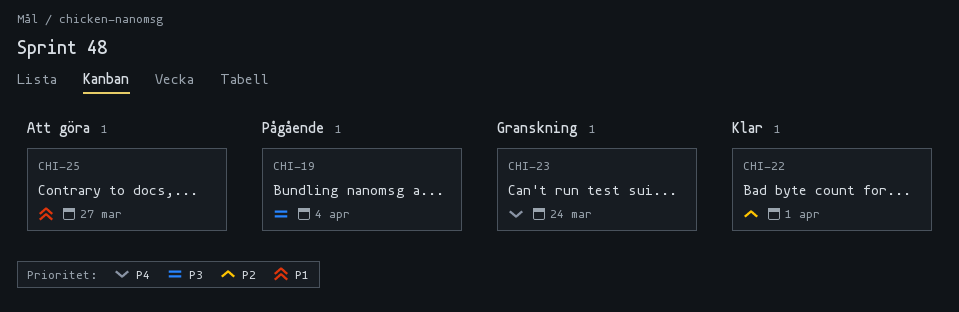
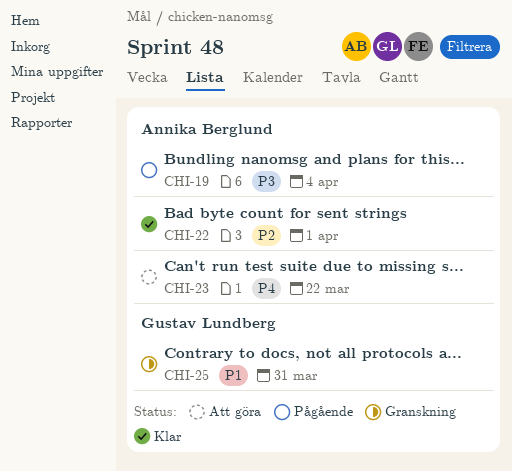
CHI-23, status: Granskning -> Att göra
CHI-23, due: Mar 24 -> Mar 22
CHI-25, status: Att göra -> Granskning
CHI-25, due: Mar 27 -> Mar 31

